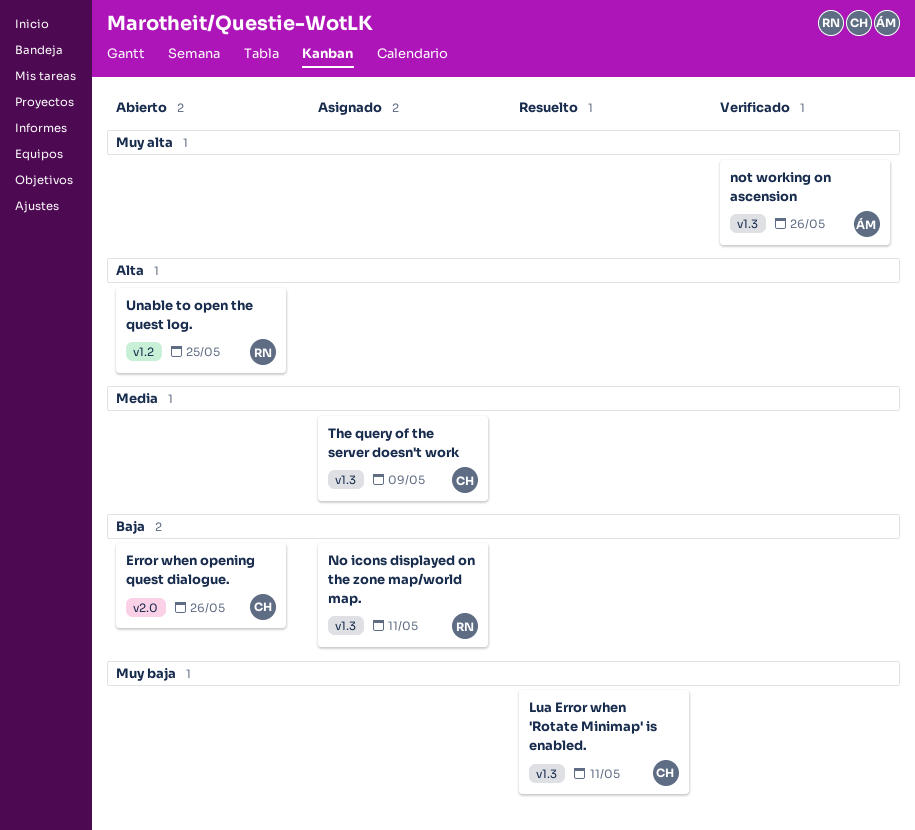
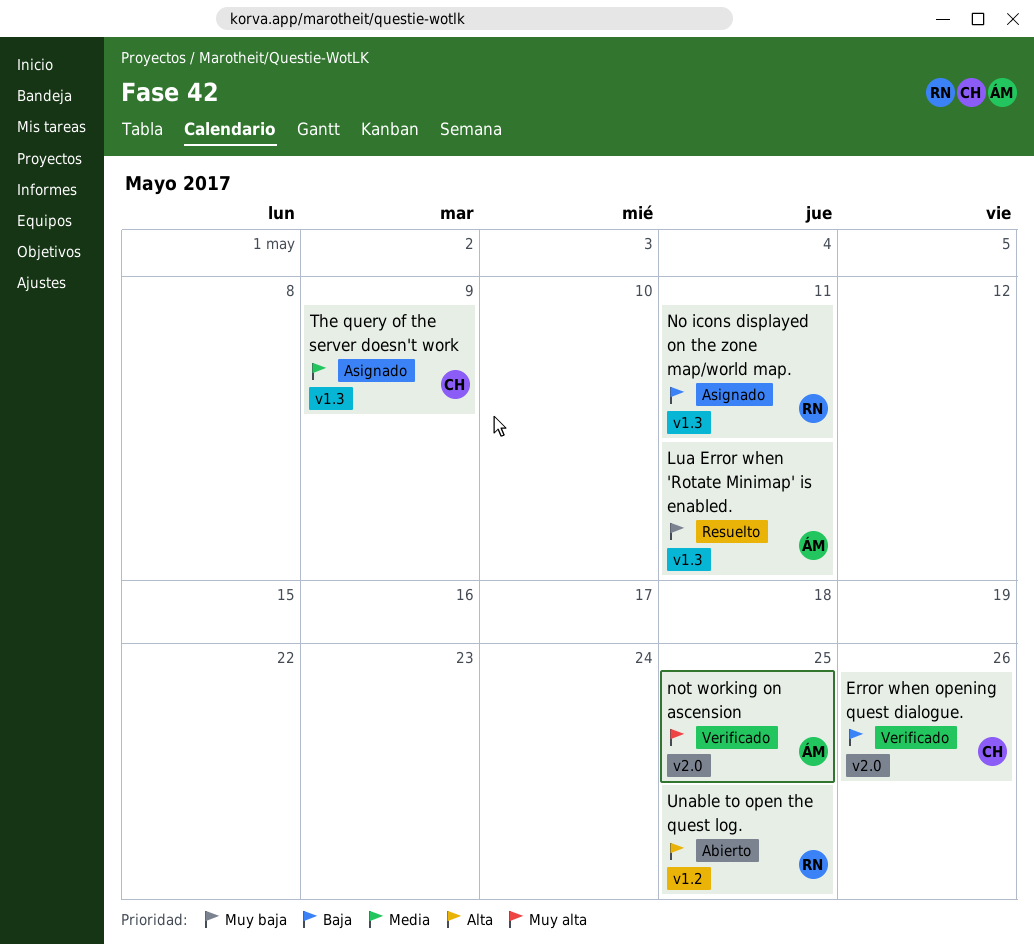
Error when opening quest dialogue., status: Abierto -> Verificado
Lua Error when 'Rotate Minimap' is enabled., owner: CH -> ÁM
not working on ascension, label: v1.3 -> v2.0
not working on ascension, due: May 26 -> May 25

